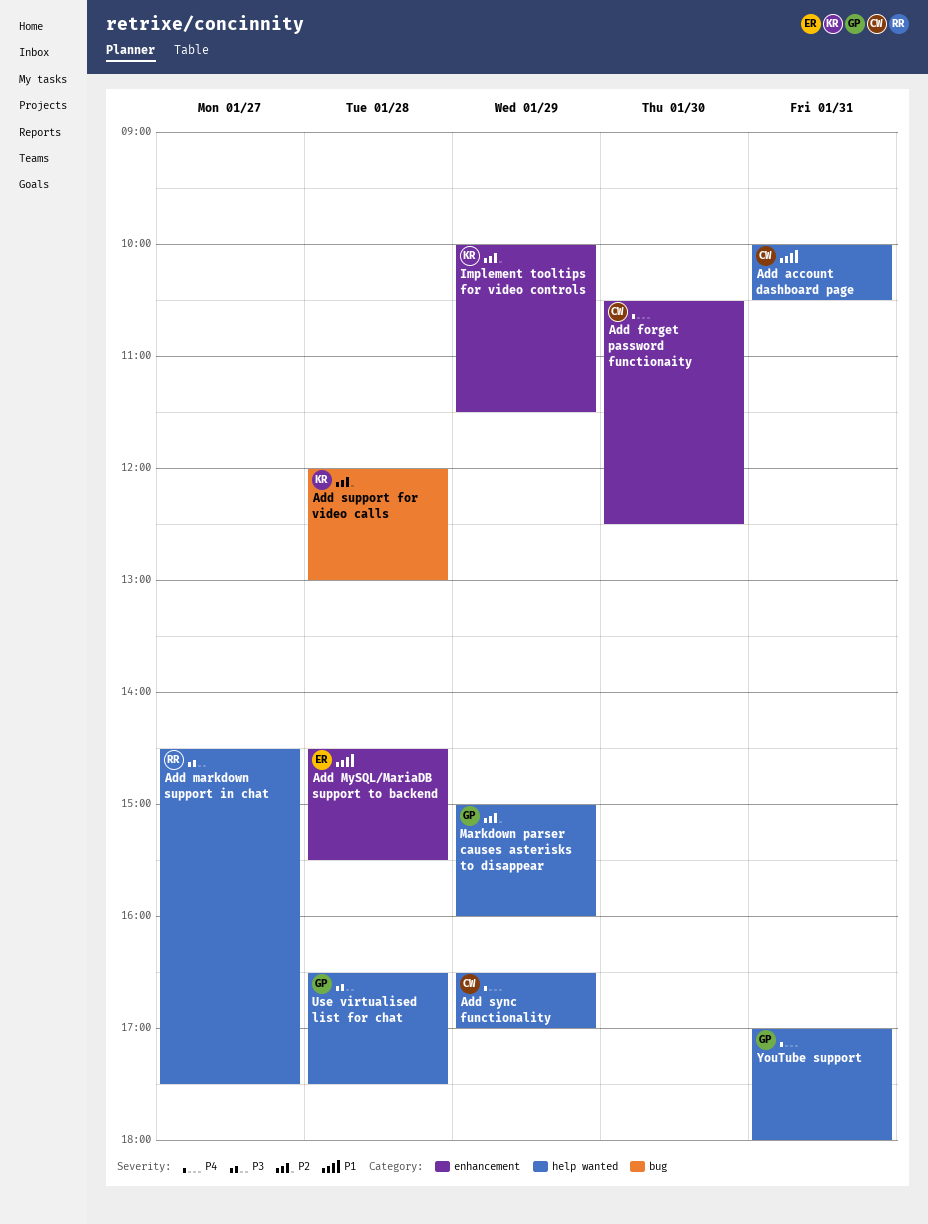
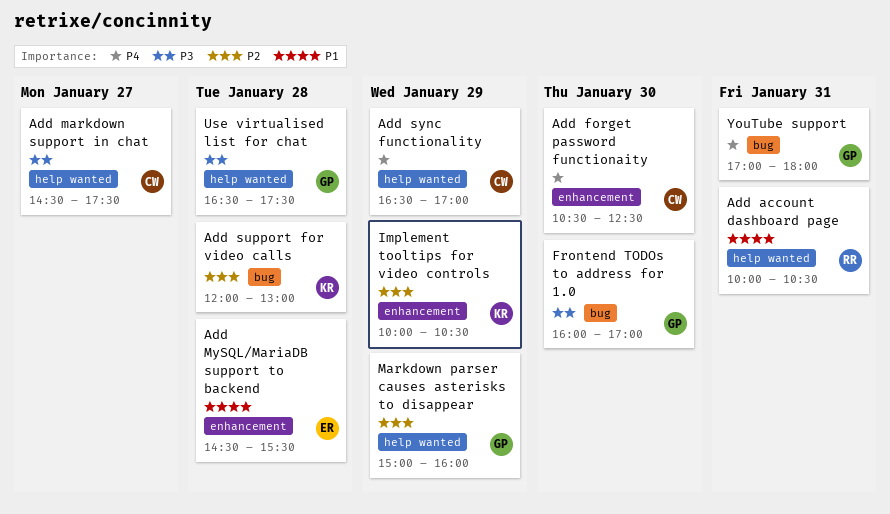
Add account dashboard page, owner: CW -> RR
Add markdown support in chat, owner: RR -> CW
Frontend TODOs to address for 1.0: none -> present
Implement tooltips for video controls, ends: 11:30 -> 10:30
YouTube support, label: help wanted -> bug

